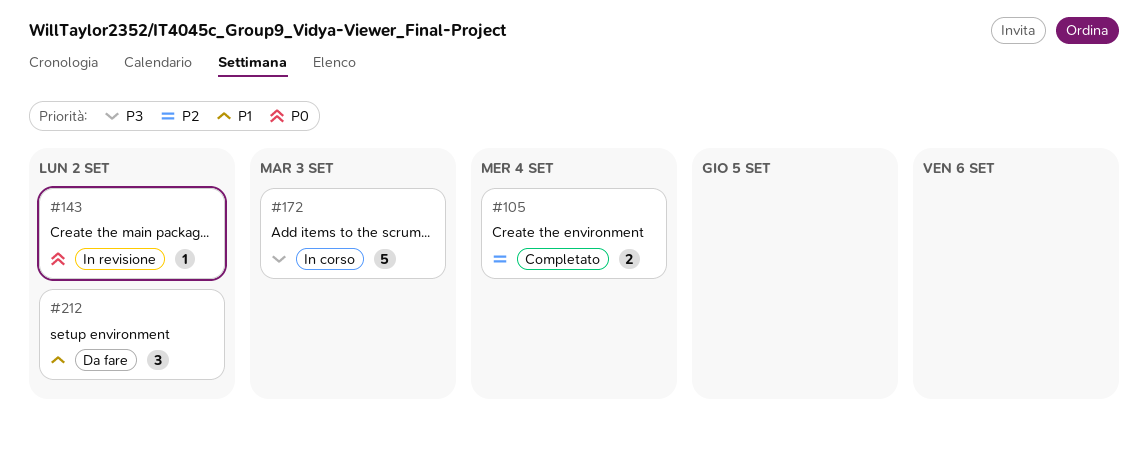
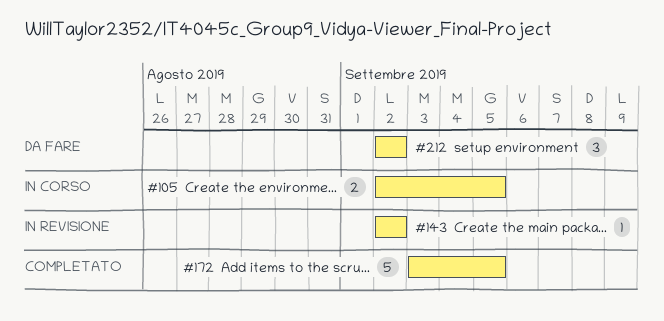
#105, status: Completato -> In corso
#105, due: Sep 4 -> Sep 5
#172, status: In corso -> Completato
#172, due: Sep 3 -> Sep 5

